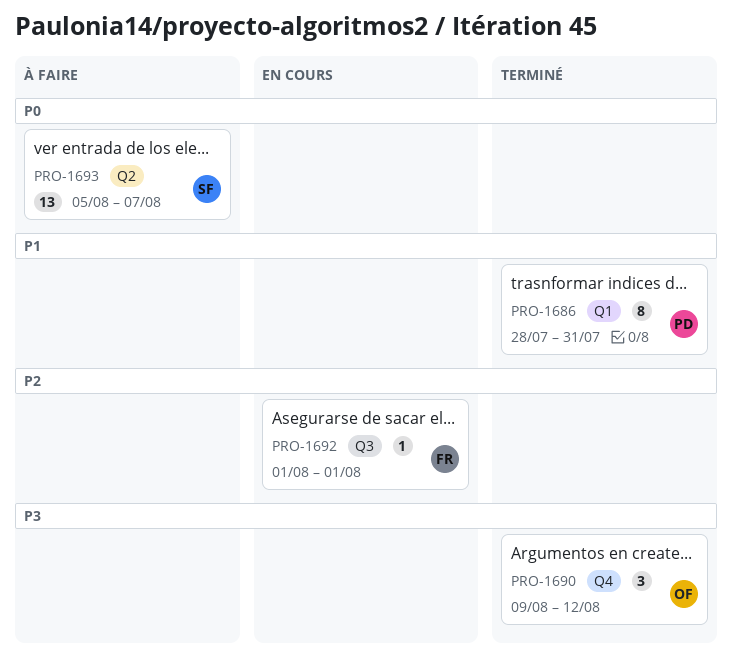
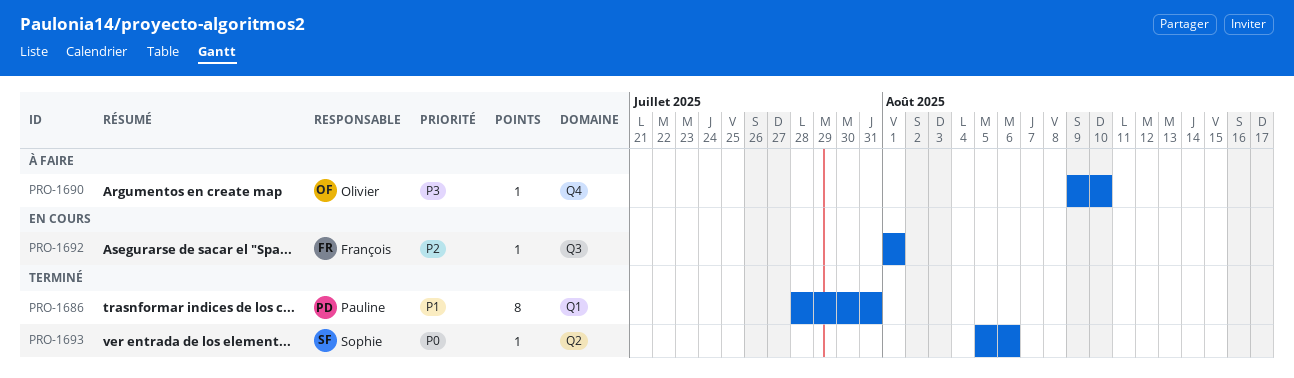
PRO-1690, status: Terminé -> À faire
PRO-1690, estimate: 3 -> 1
PRO-1690, due: Aug 12 -> Aug 10
PRO-1693, status: À faire -> Terminé
PRO-1693, estimate: 13 -> 1
PRO-1693, due: Aug 7 -> Aug 6

